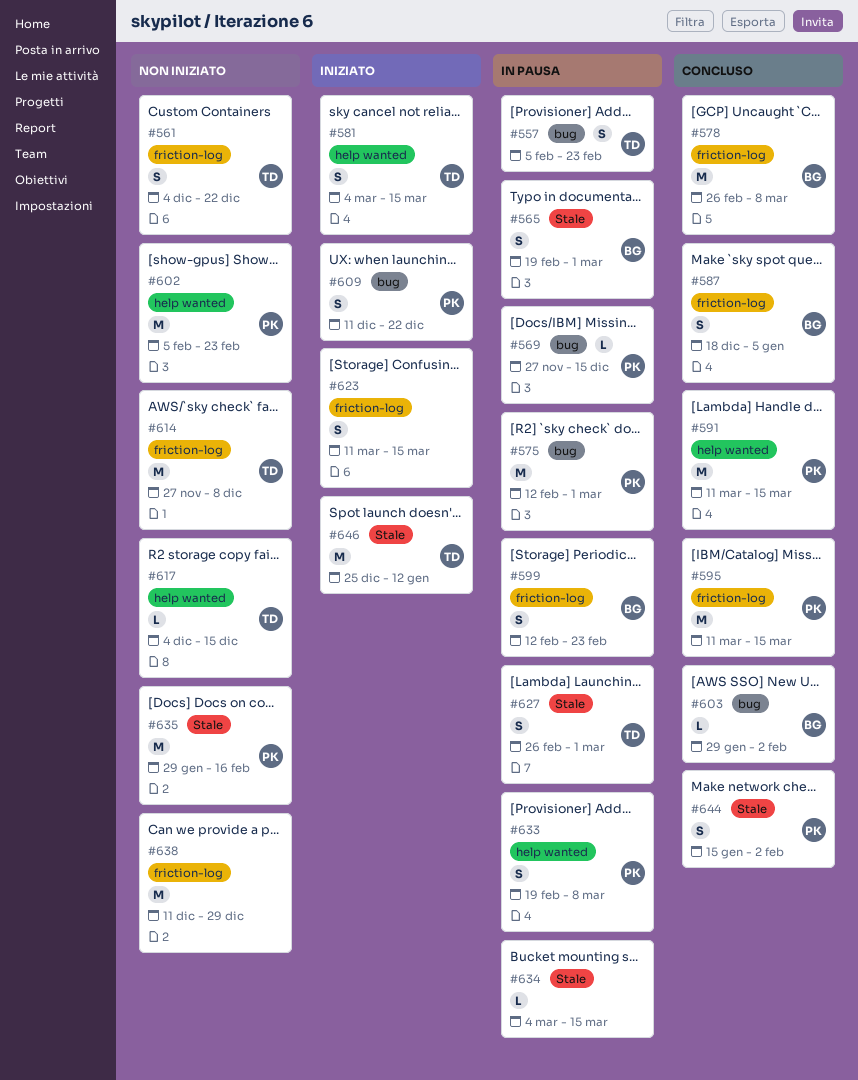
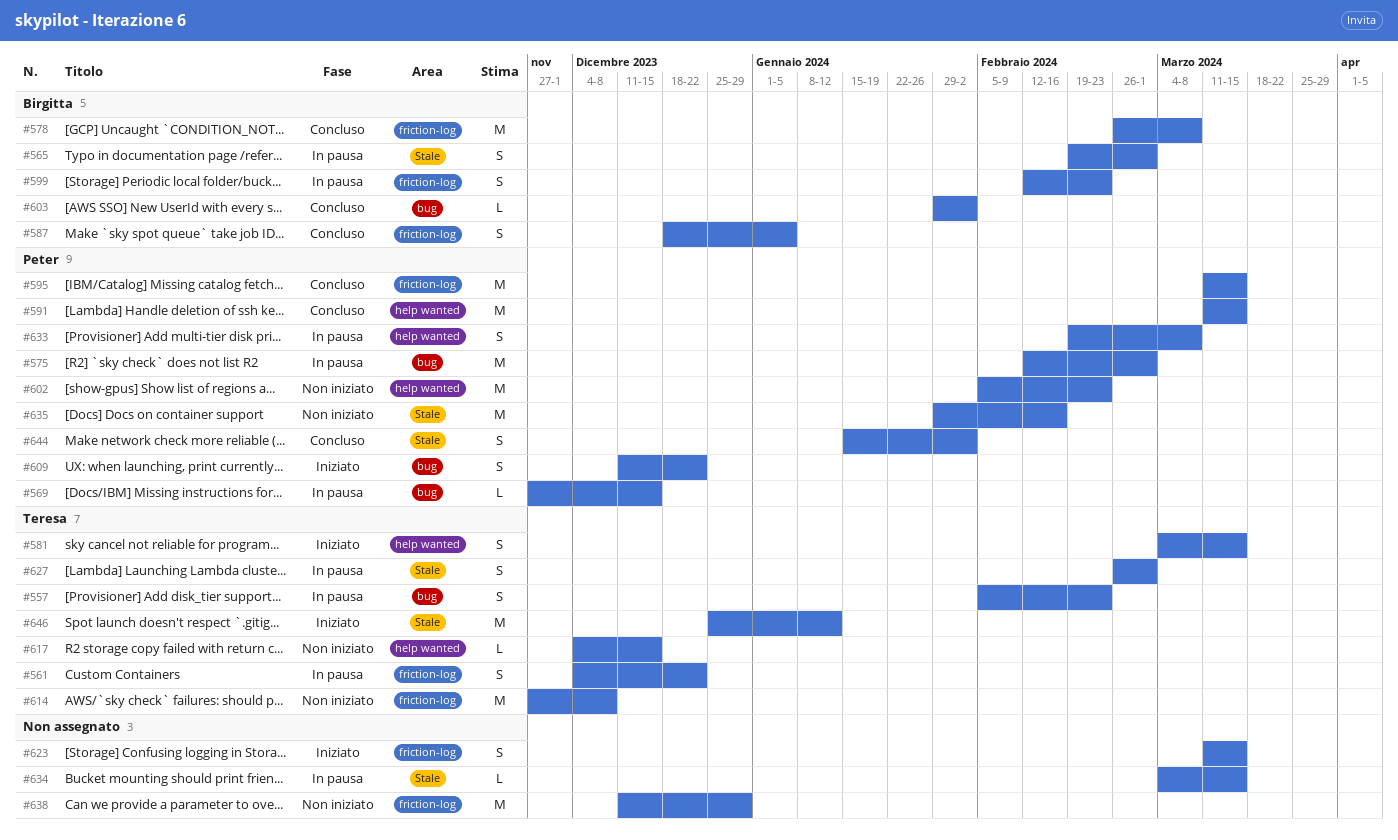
#561, status: Non iniziato -> In pausa

